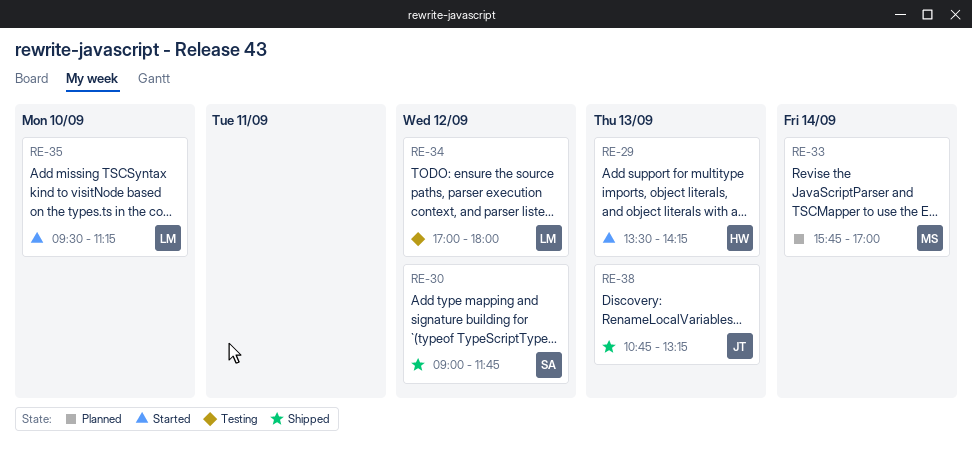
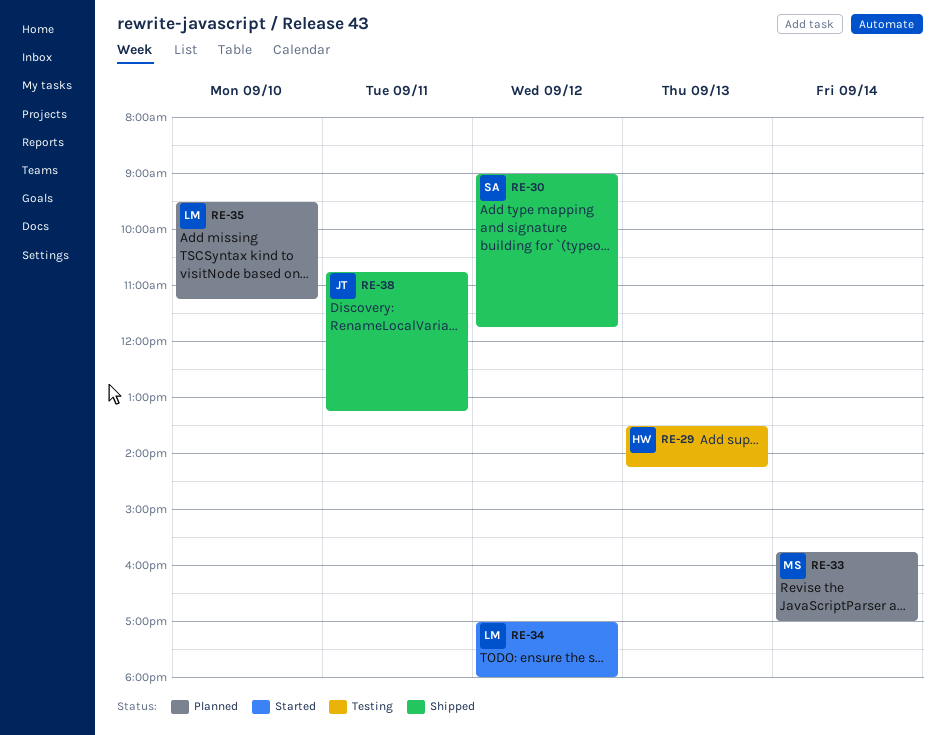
RE-29, status: Started -> Testing
RE-34, status: Testing -> Started
RE-35, status: Started -> Planned
RE-38, day: Sep 13 -> Sep 11

